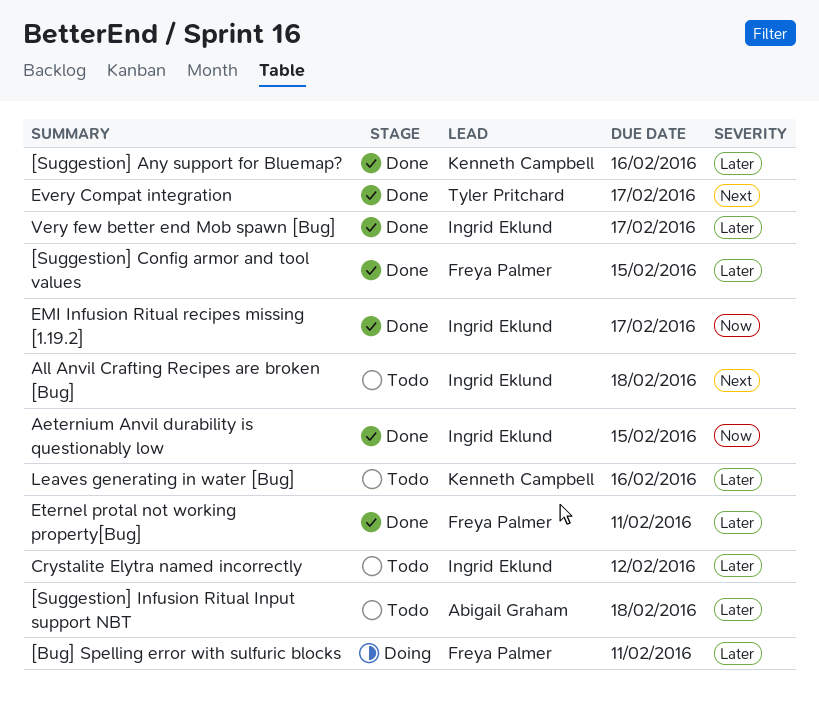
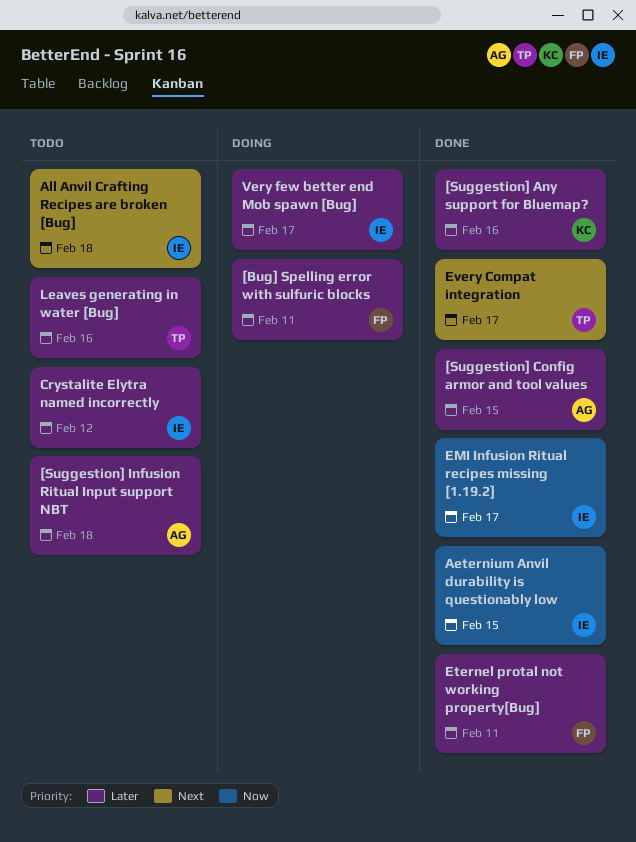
[Suggestion] Config armor and tool values, owner: Freya Palmer -> Abigail Graham
Leaves generating in water [Bug], owner: Kenneth Campbell -> Tyler Pritchard
Very few better end Mob spawn [Bug], status: Done -> Doing

